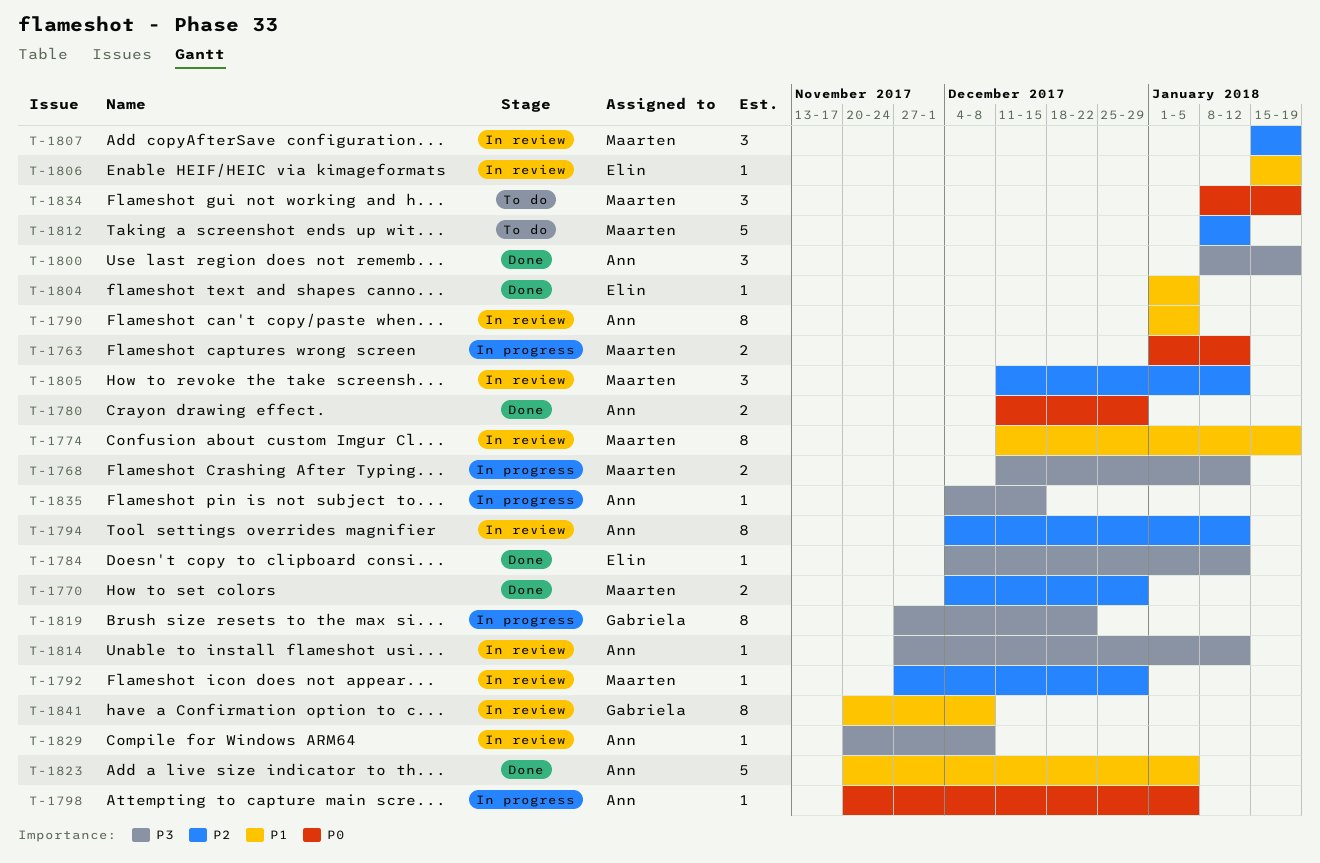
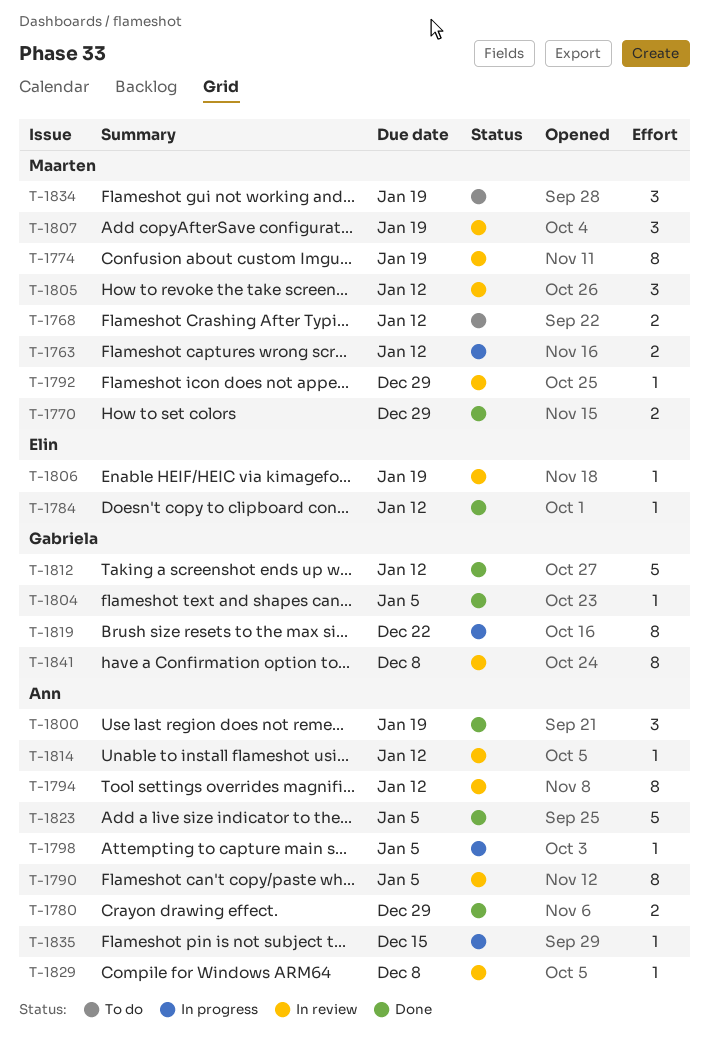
T-1768, status: In progress -> To do
T-1804, owner: Elin -> Gabriela
T-1812, status: To do -> Done
T-1812, owner: Maarten -> Gabriela

